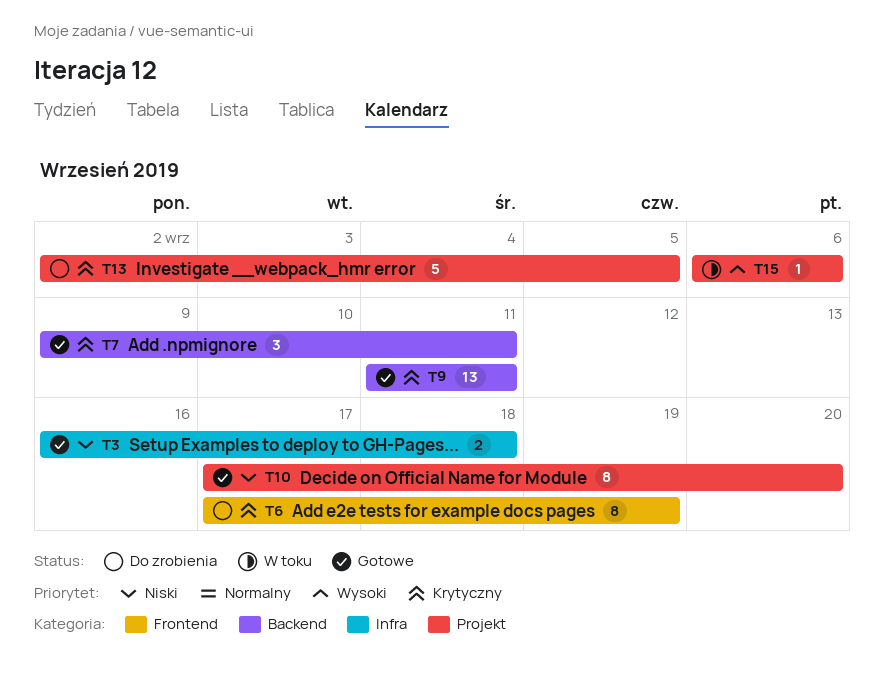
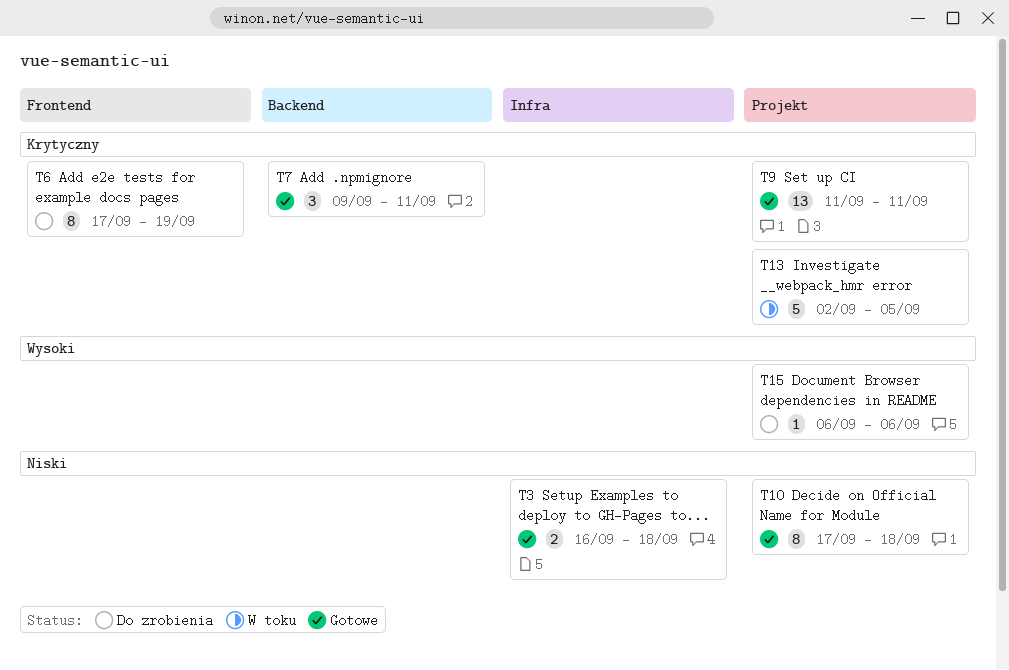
T9, label: Backend -> Projekt
T10, due: Sep 20 -> Sep 18
T13, status: Do zrobienia -> W toku
T15, status: W toku -> Do zrobienia

